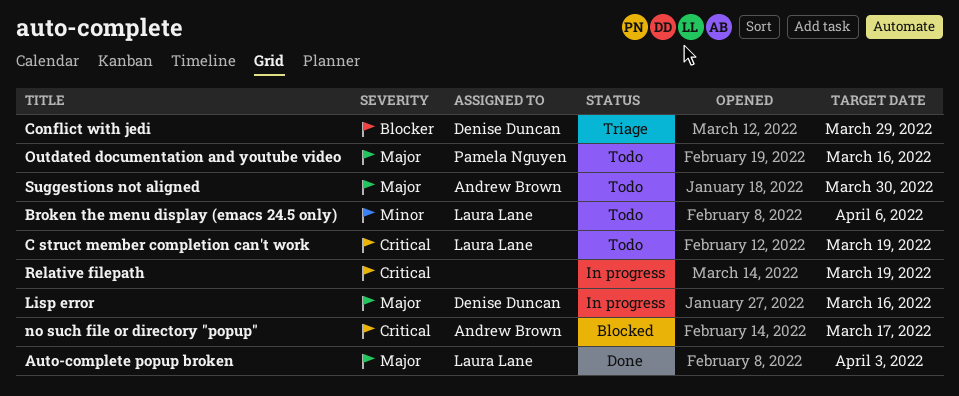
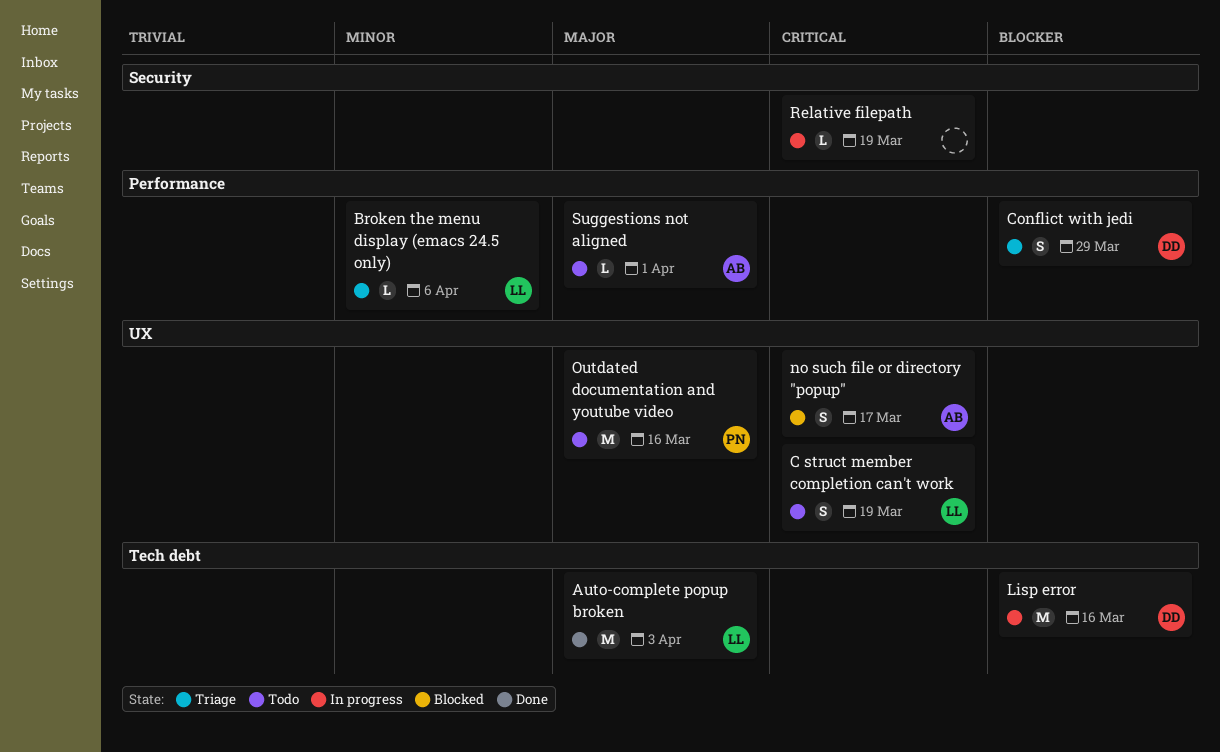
Broken the menu display (emacs 24.5 only), status: Todo -> Triage
Lisp error, priority: Major -> Blocker
Suggestions not aligned, due: Mar 30 -> Apr 1

